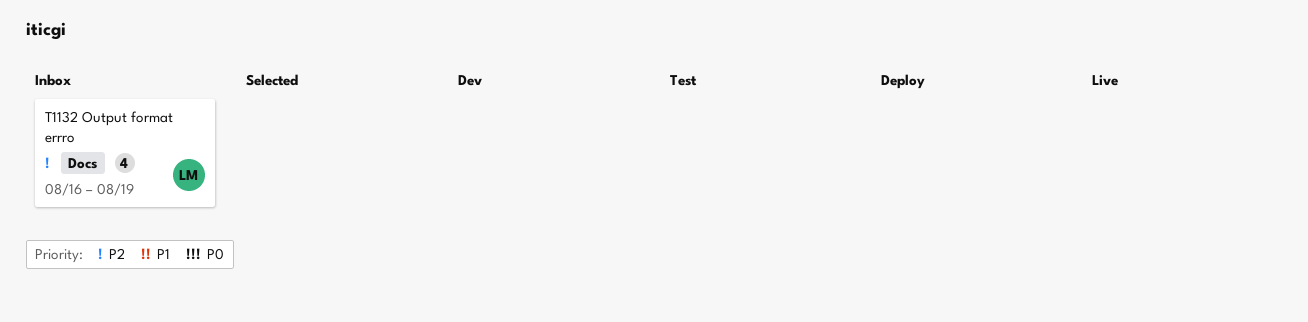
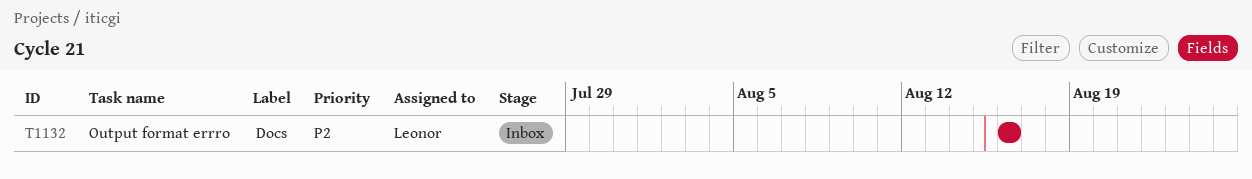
T1132, due: Aug 19 -> Aug 16

